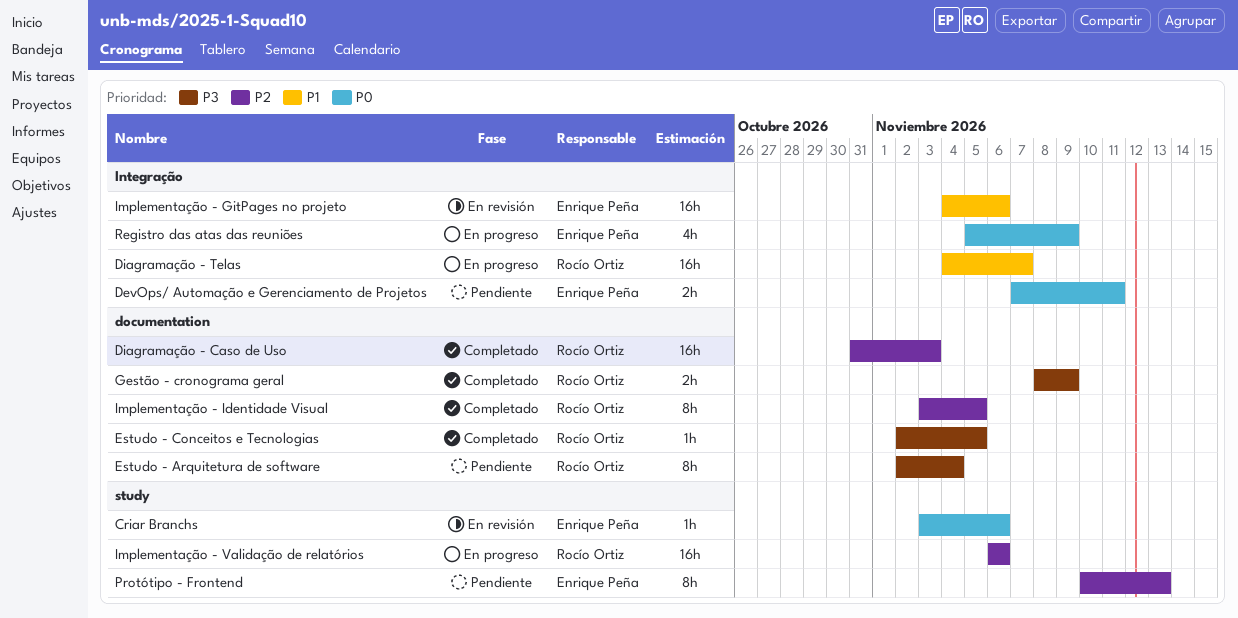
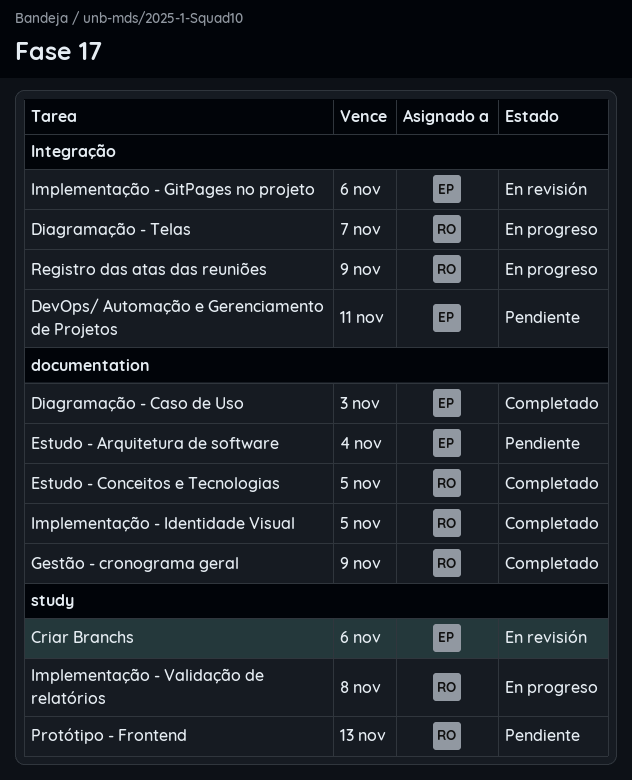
Diagramação - Caso de Uso, owner: Rocío Ortiz -> Enrique Peña
Estudo - Arquitetura de software, owner: Rocío Ortiz -> Enrique Peña
Implementação - Validação de relatórios, due: Nov 6 -> Nov 8
Protótipo - Frontend, owner: Enrique Peña -> Rocío Ortiz
Registro das atas das reuniões, owner: Enrique Peña -> Rocío Ortiz

